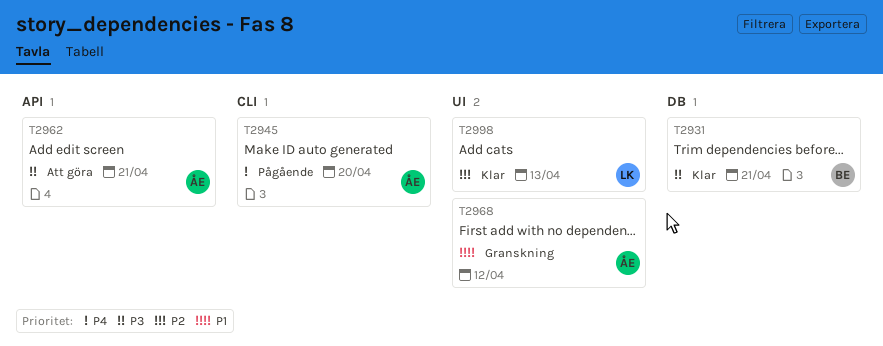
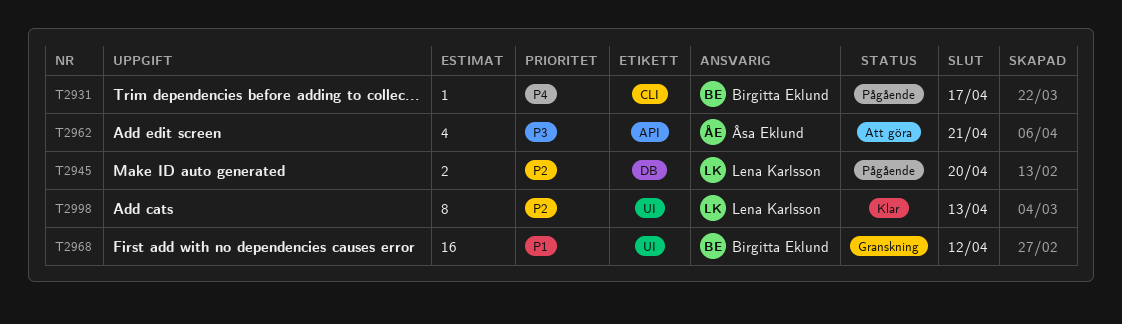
T2931, status: Klar -> Pågående
T2931, priority: P3 -> P4
T2931, label: DB -> CLI
T2931, due: Apr 21 -> Apr 17
T2945, owner: Åsa Eklund -> Lena Karlsson
T2945, priority: P4 -> P2
T2945, label: CLI -> DB
T2968, owner: Åsa Eklund -> Birgitta Eklund

